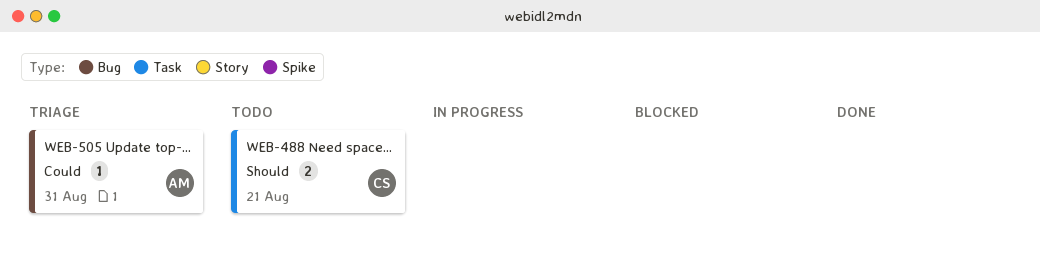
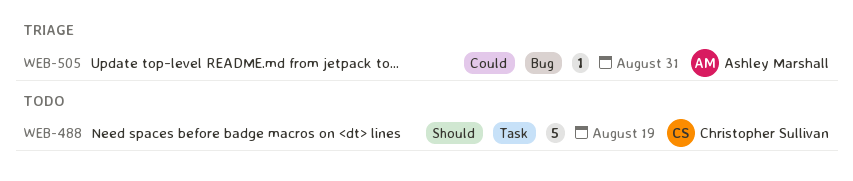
WEB-488, estimate: 2 -> 5
WEB-488, due: Aug 21 -> Aug 19

